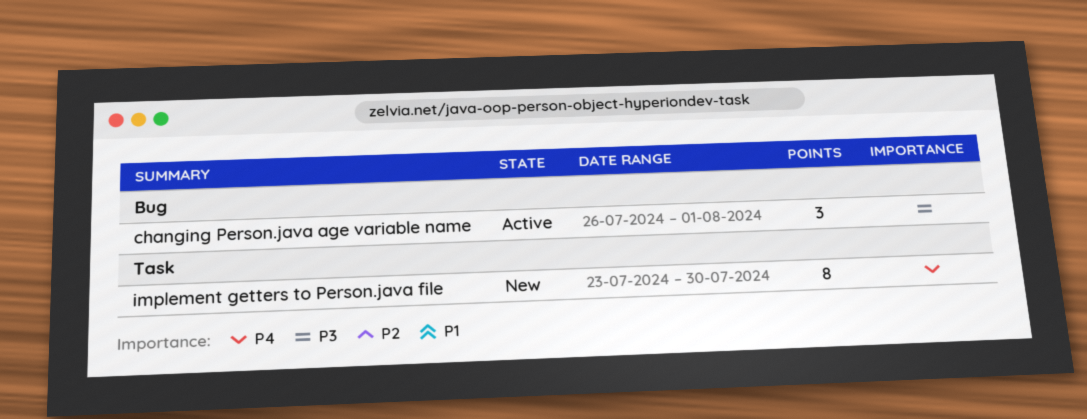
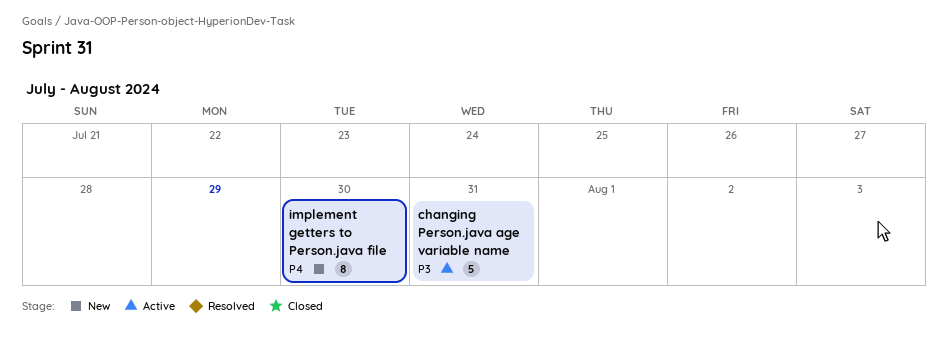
changing Person.java age variable name, estimate: 3 -> 5
changing Person.java age variable name, due: Aug 1 -> Jul 31

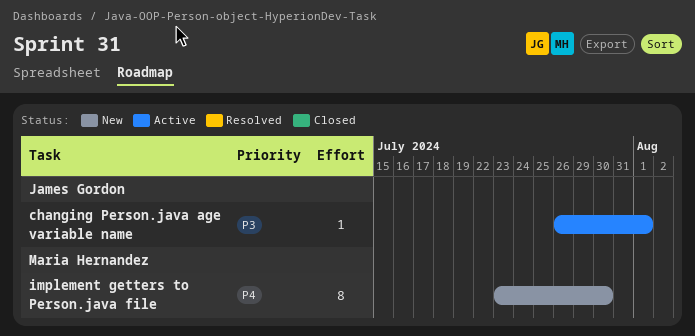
changing Person.java age variable name, estimate: 5 -> 1
changing Person.java age variable name, due: Jul 31 -> Aug 1

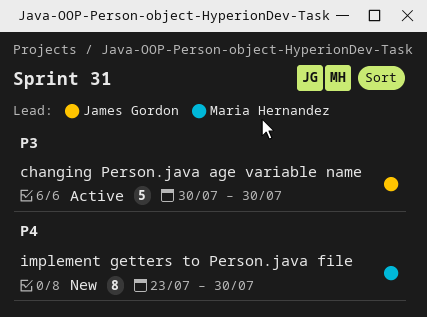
changing Person.java age variable name, estimate: 1 -> 5
changing Person.java age variable name, start: Jul 26 -> Jul 30
changing Person.java age variable name, due: Aug 1 -> Jul 30

